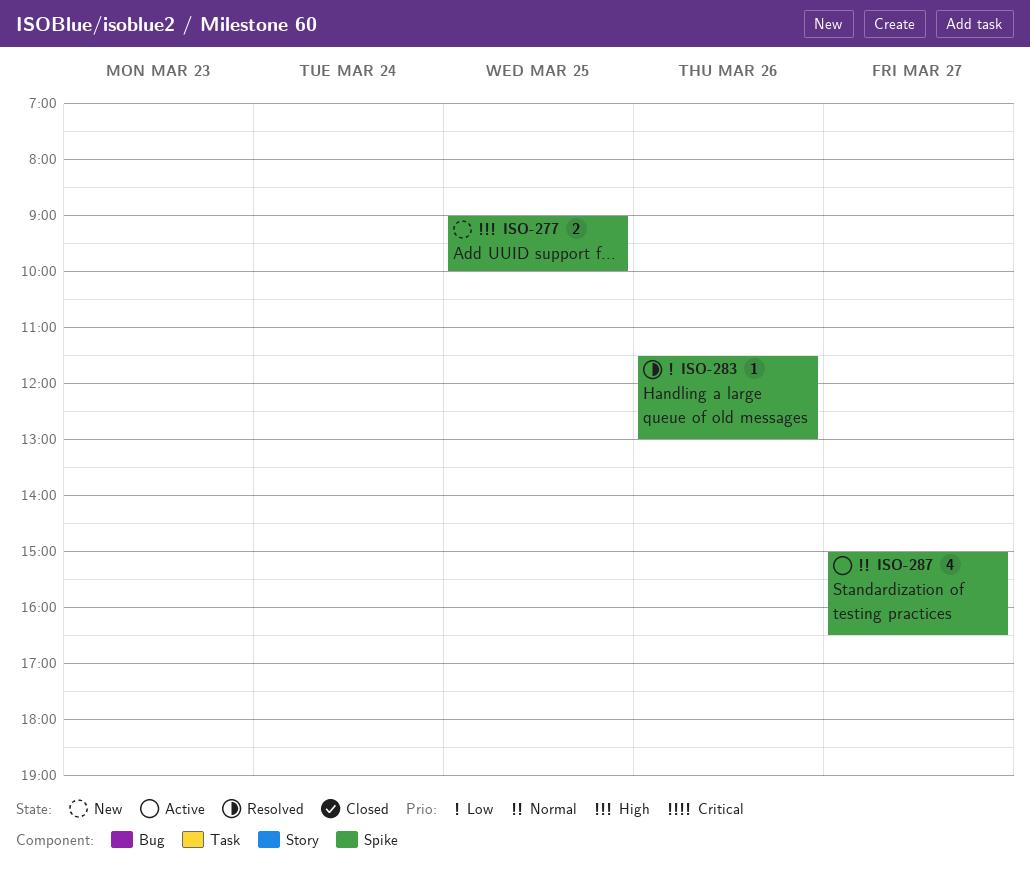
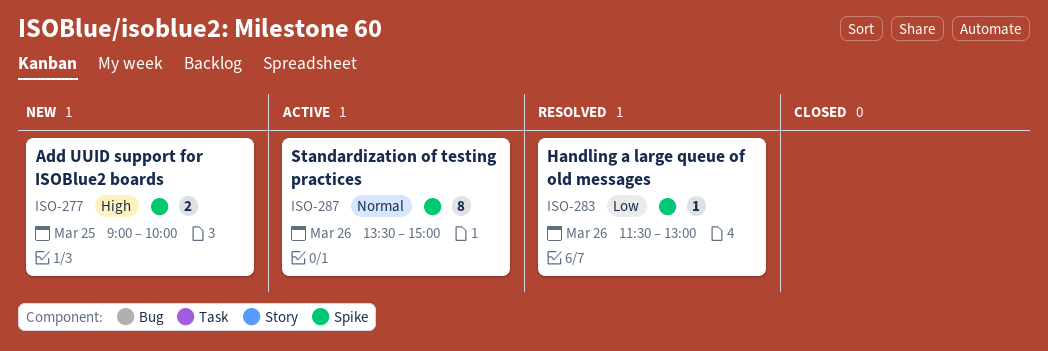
ISO-287, estimate: 4 -> 8
ISO-287, day: Mar 27 -> Mar 26
ISO-287, begins: 15:00 -> 13:30
ISO-287, ends: 16:30 -> 15:00

